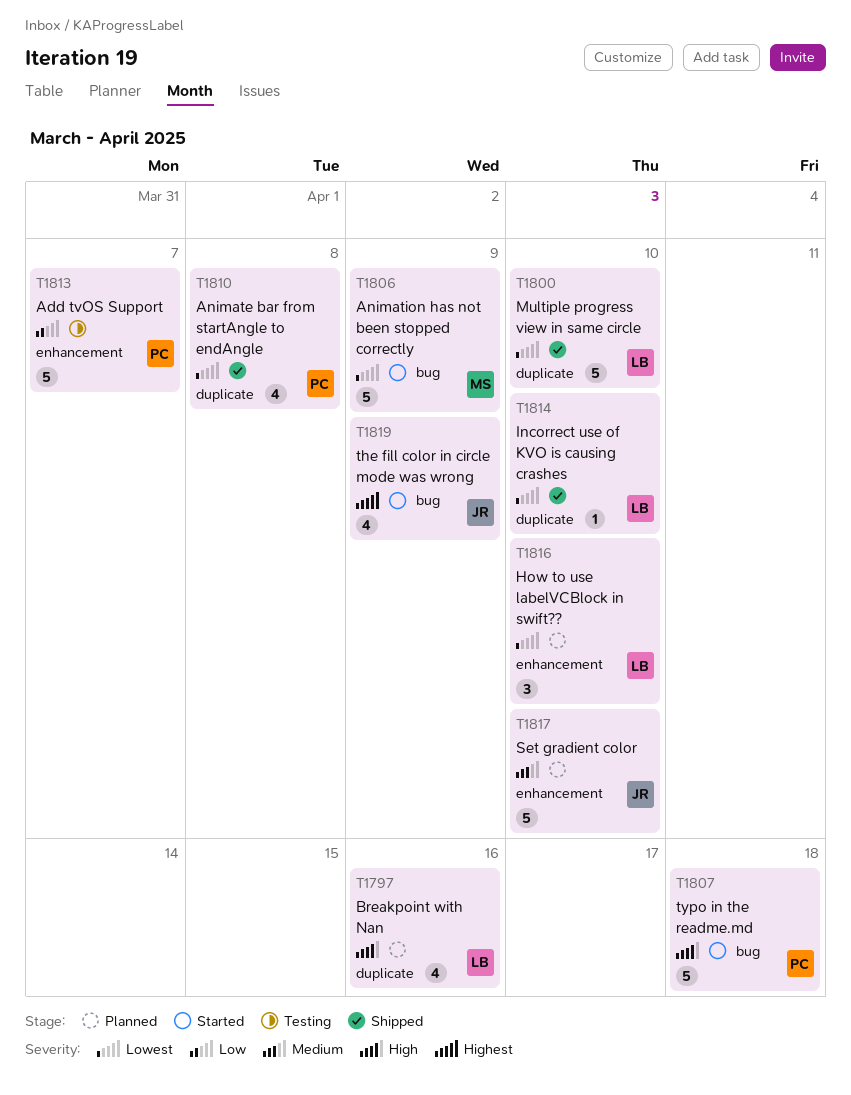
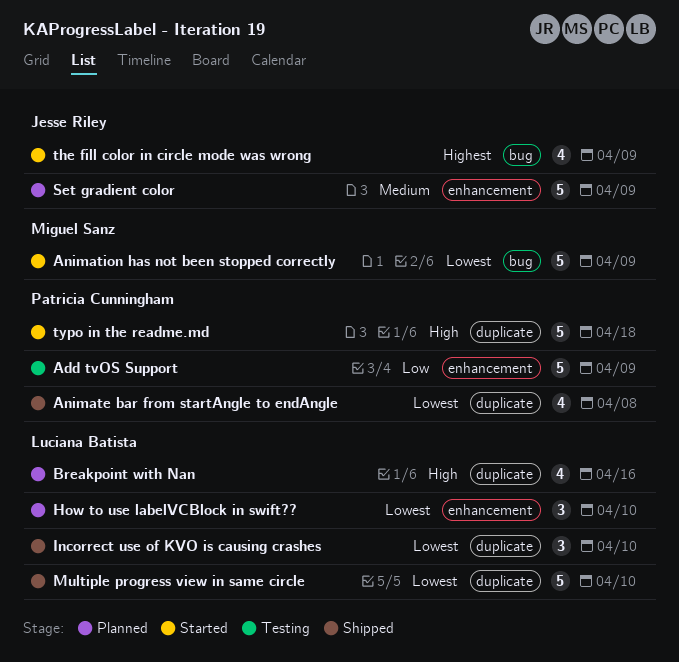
Add tvOS Support, due: Apr 7 -> Apr 9
Incorrect use of KVO is causing crashes, estimate: 1 -> 3
Set gradient color, due: Apr 10 -> Apr 9
typo in the readme.md, label: bug -> duplicate

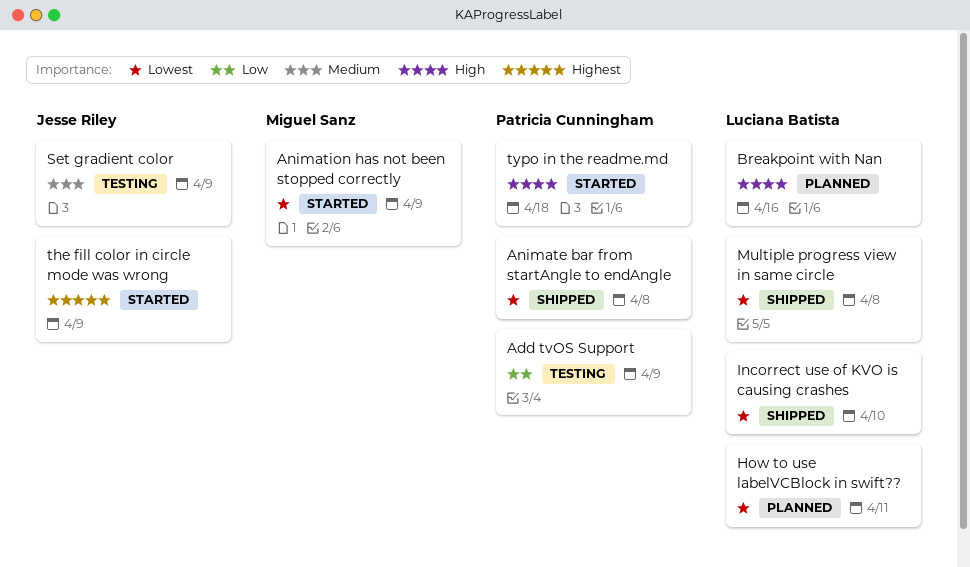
How to use labelVCBlock in swift??, due: Apr 10 -> Apr 11
Multiple progress view in same circle, due: Apr 10 -> Apr 8
Set gradient color, status: Planned -> Testing

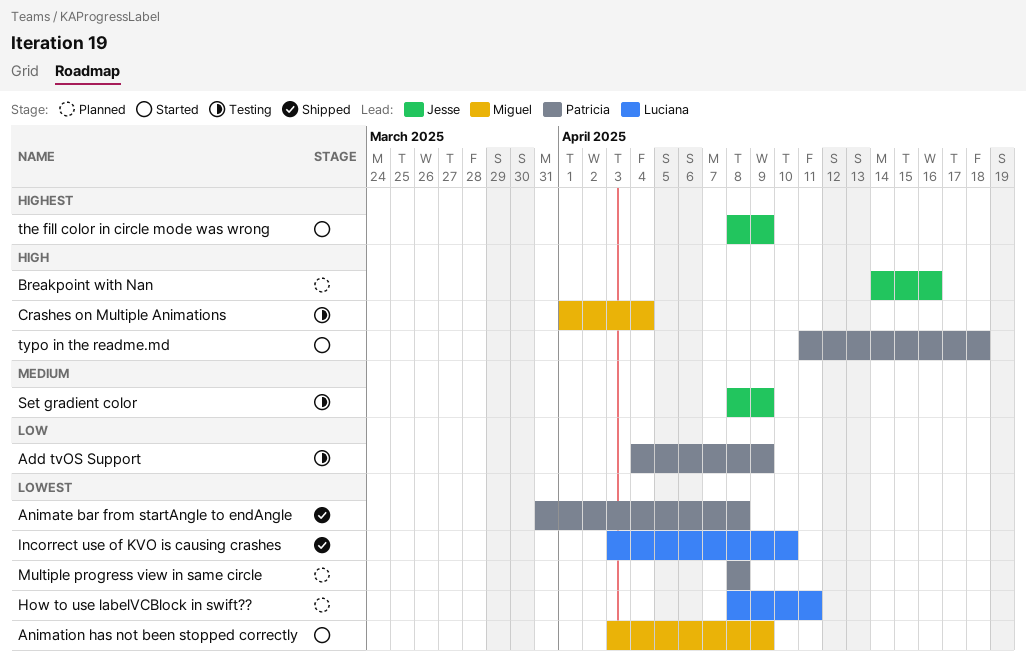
Breakpoint with Nan, owner: Luciana Batista -> Jesse Riley
Crashes on Multiple Animations: none -> present
Multiple progress view in same circle, status: Shipped -> Planned
Multiple progress view in same circle, owner: Luciana Batista -> Patricia Cunningham

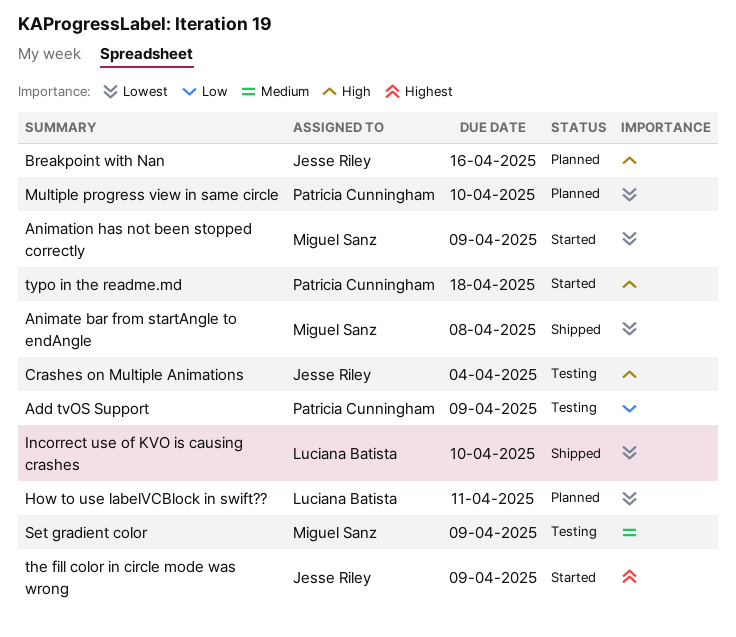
Animate bar from startAngle to endAngle, owner: Patricia Cunningham -> Miguel Sanz
Crashes on Multiple Animations, owner: Miguel Sanz -> Jesse Riley
Multiple progress view in same circle, due: Apr 8 -> Apr 10
Set gradient color, owner: Jesse Riley -> Miguel Sanz

